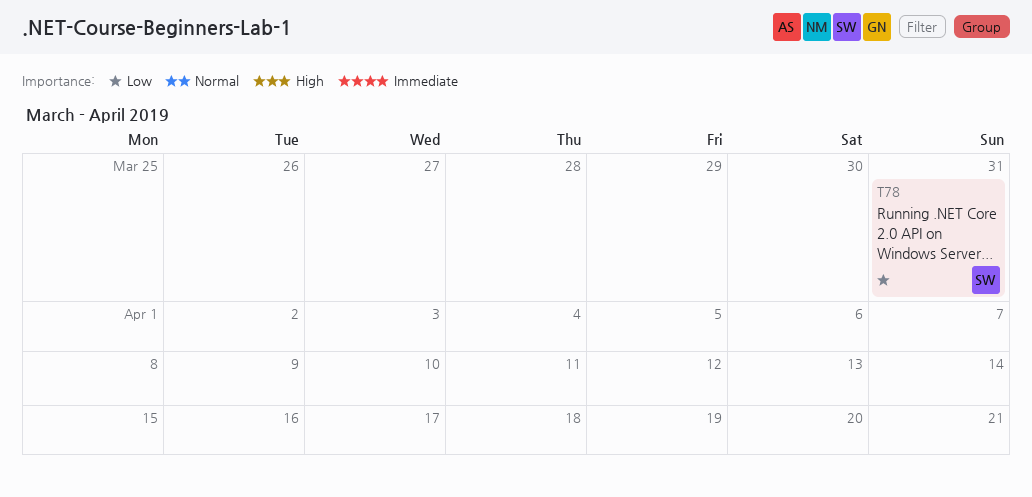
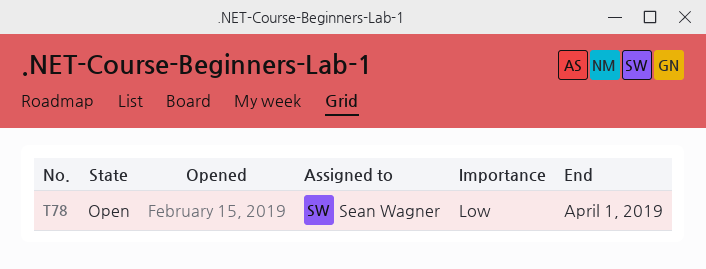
T78, due: Mar 31 -> Apr 1

